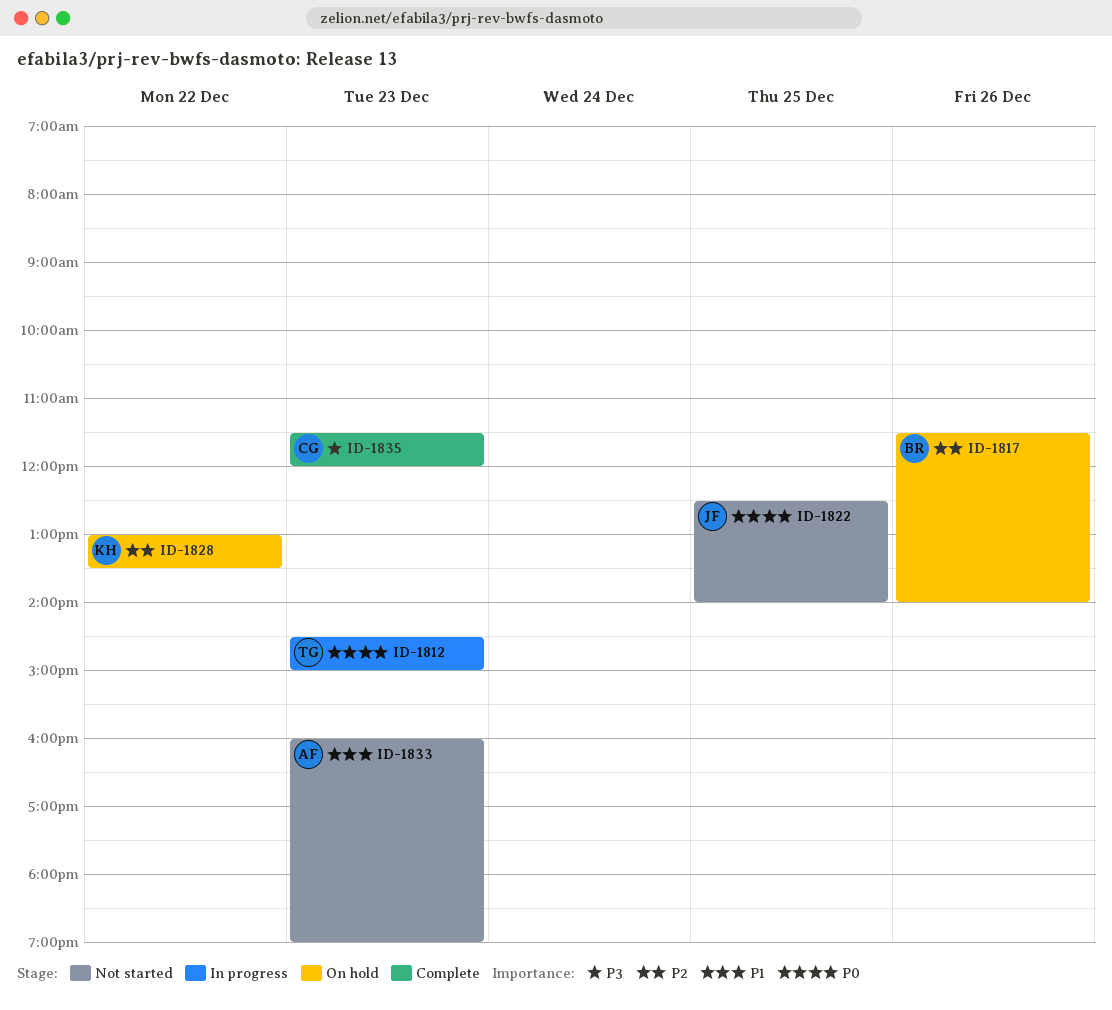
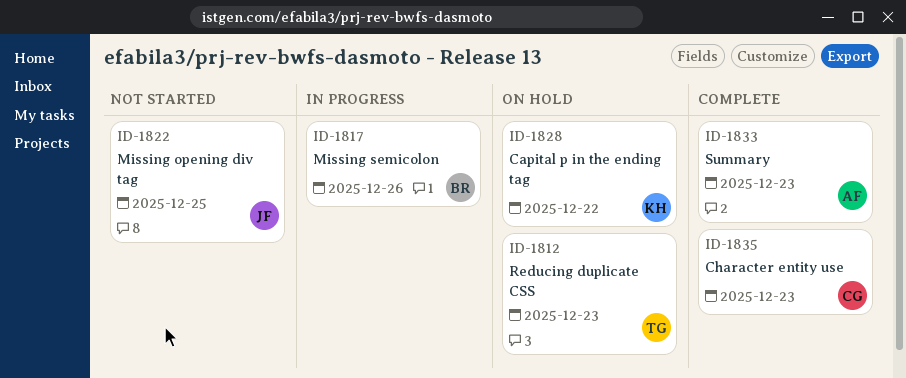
ID-1812, status: In progress -> On hold
ID-1817, status: On hold -> In progress
ID-1833, status: Not started -> Complete

